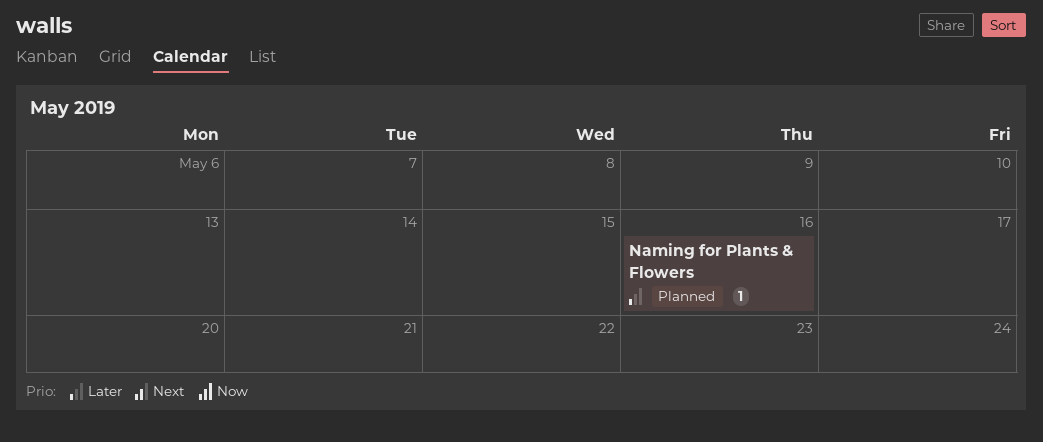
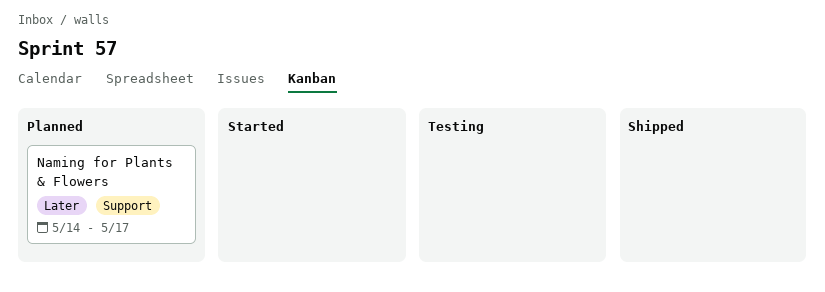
Naming for Plants & Flowers, due: May 16 -> May 17

